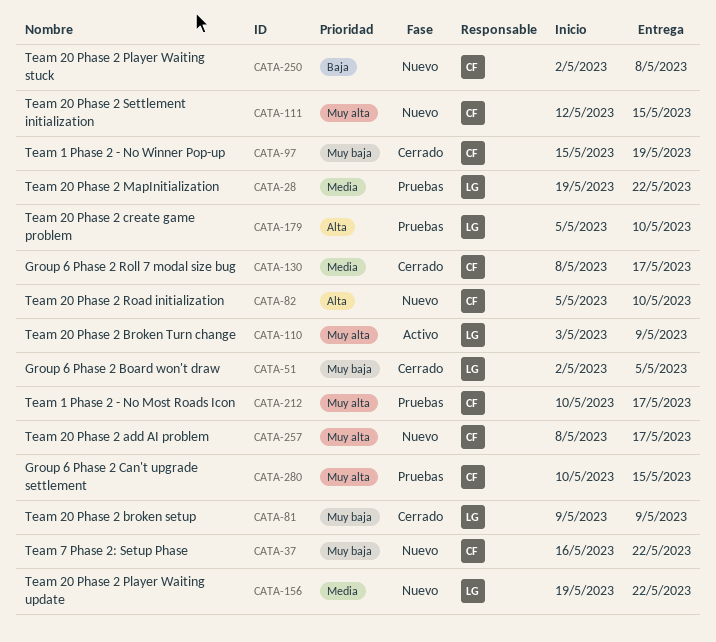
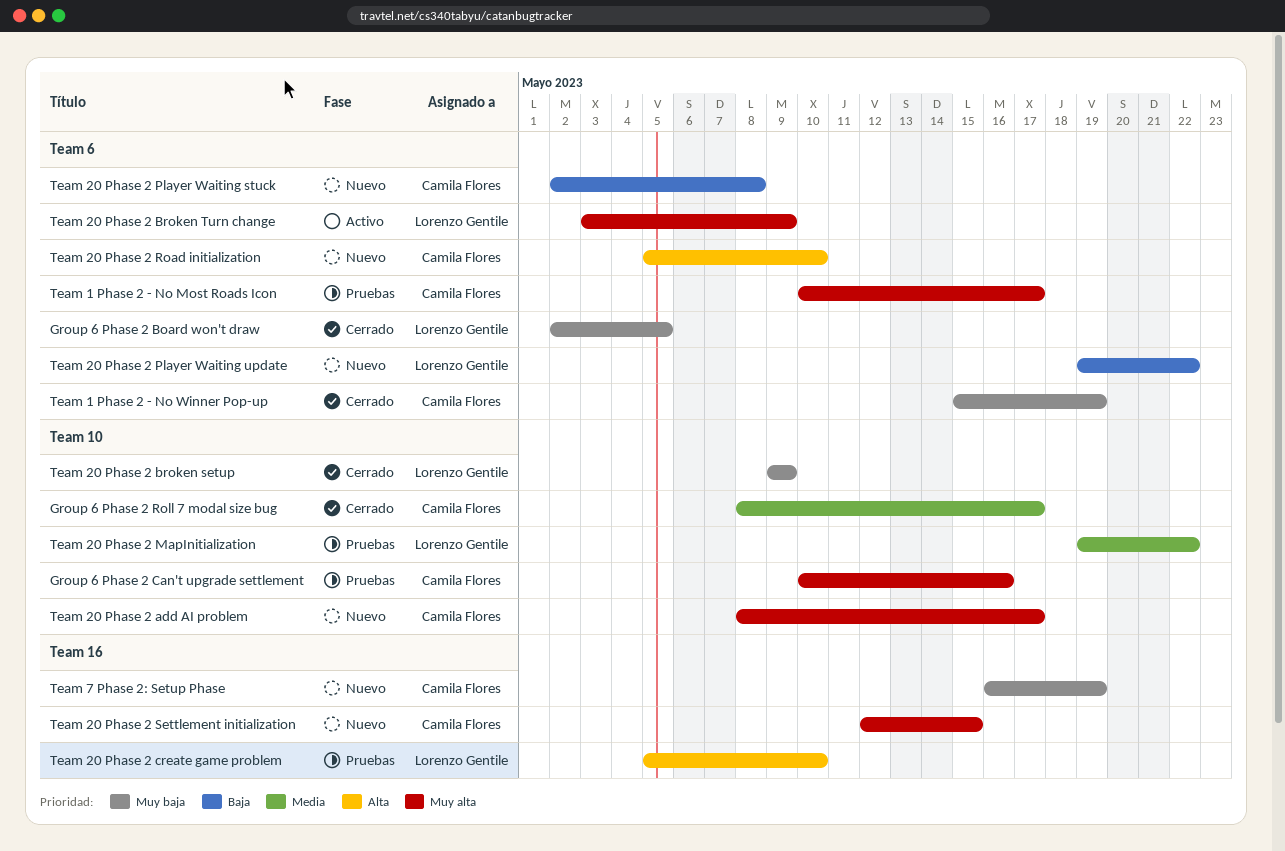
Group 6 Phase 2 Can't upgrade settlement, due: May 15 -> May 16
Team 20 Phase 2 Player Waiting update, priority: Media -> Baja
Team 7 Phase 2: Setup Phase, due: May 22 -> May 19

